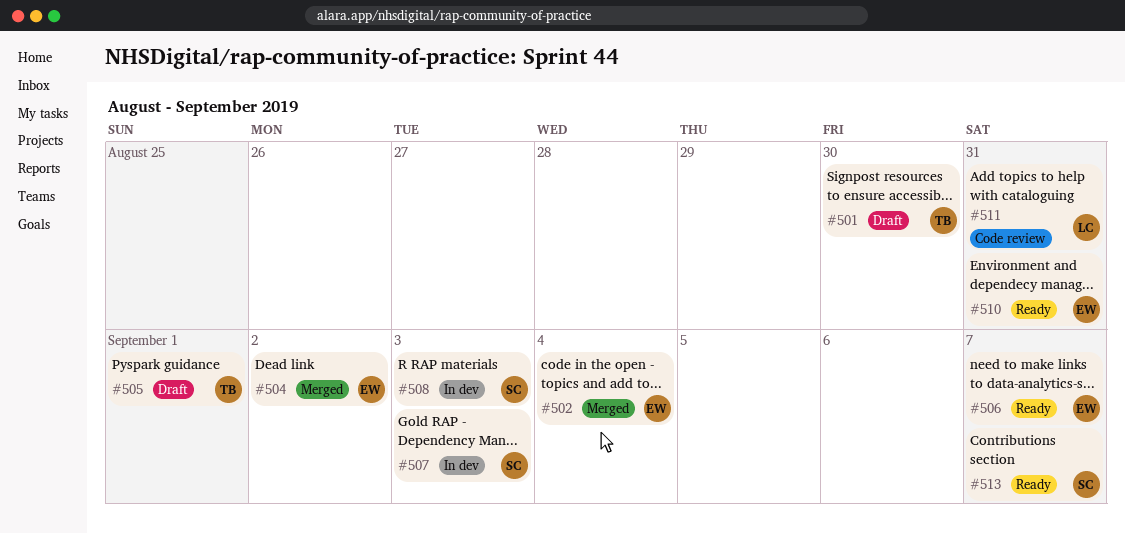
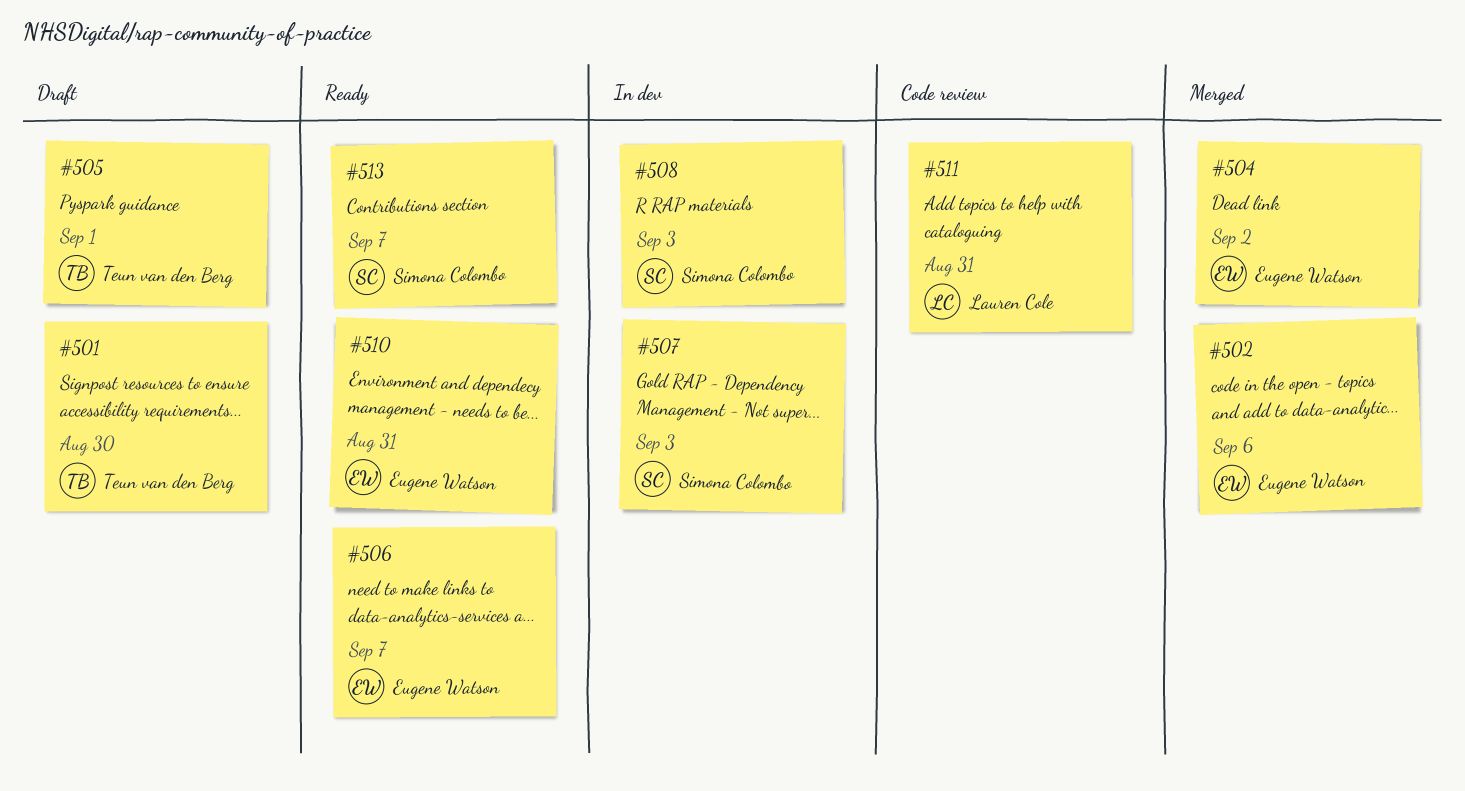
#502, due: Sep 4 -> Sep 6

